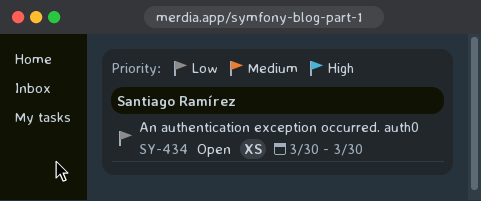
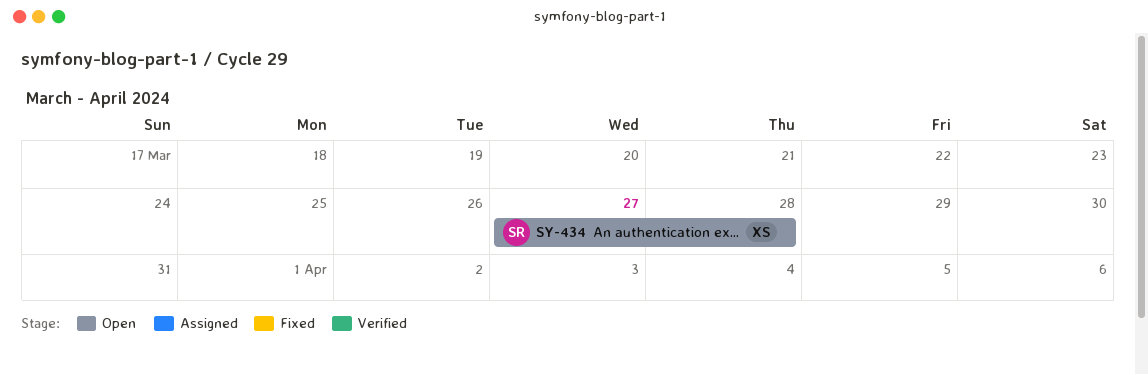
SY-434, start: Mar 30 -> Mar 27
SY-434, due: Mar 30 -> Mar 28

